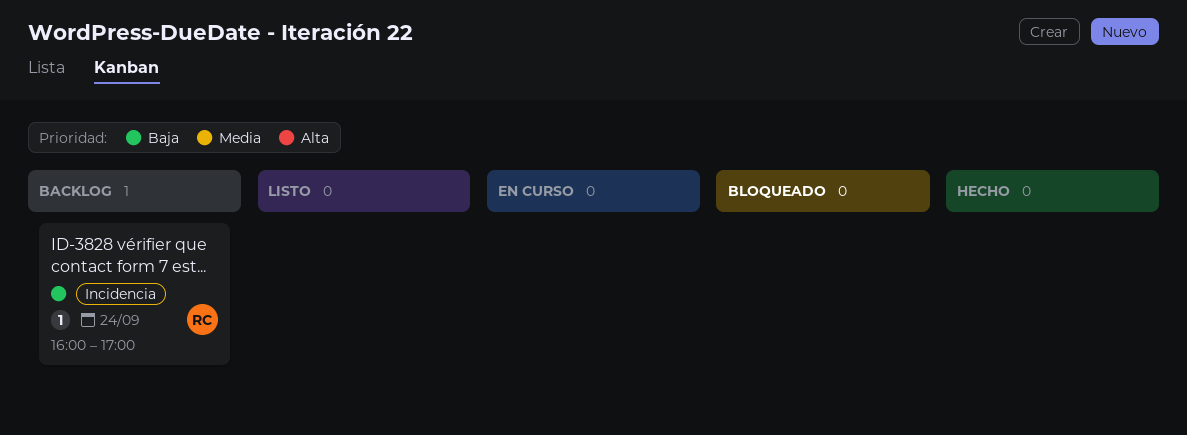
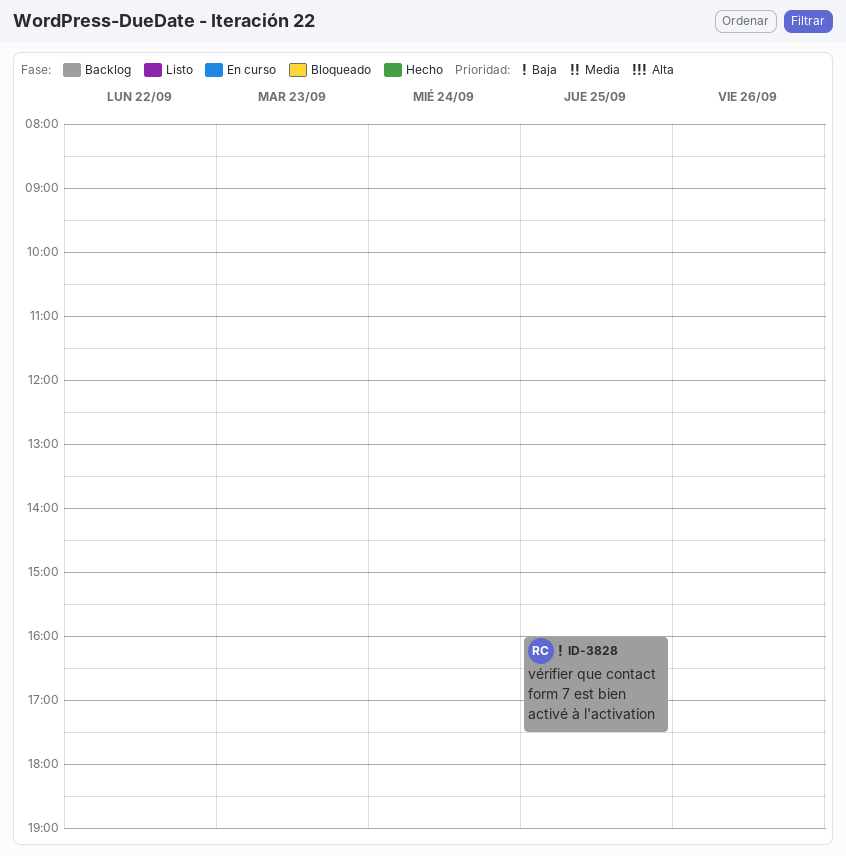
ID-3828, day: Sep 24 -> Sep 25
ID-3828, ends: 17:00 -> 17:30

